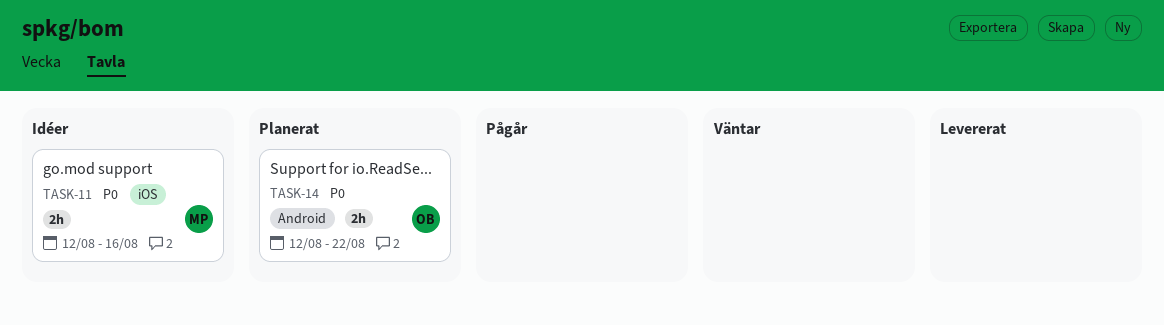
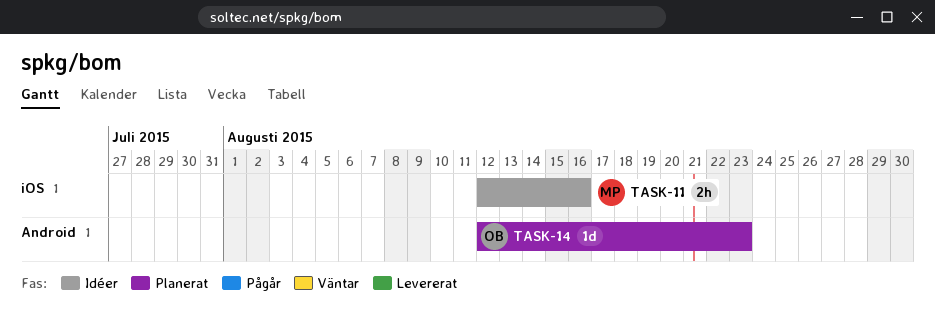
TASK-14, estimate: 2h -> 1d
TASK-14, due: Aug 22 -> Aug 23

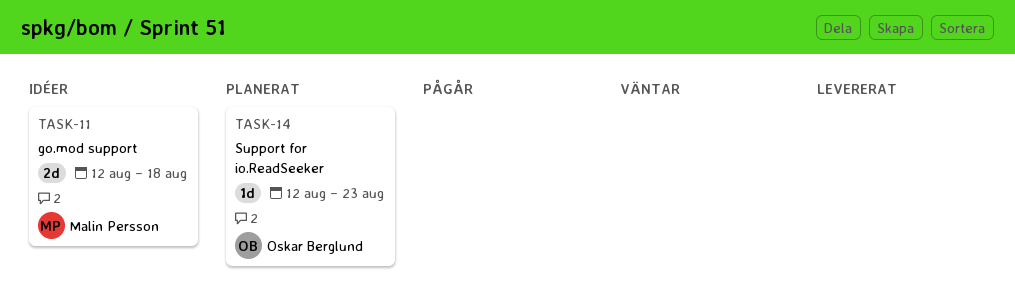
TASK-11, estimate: 2h -> 2d
TASK-11, due: Aug 16 -> Aug 18

